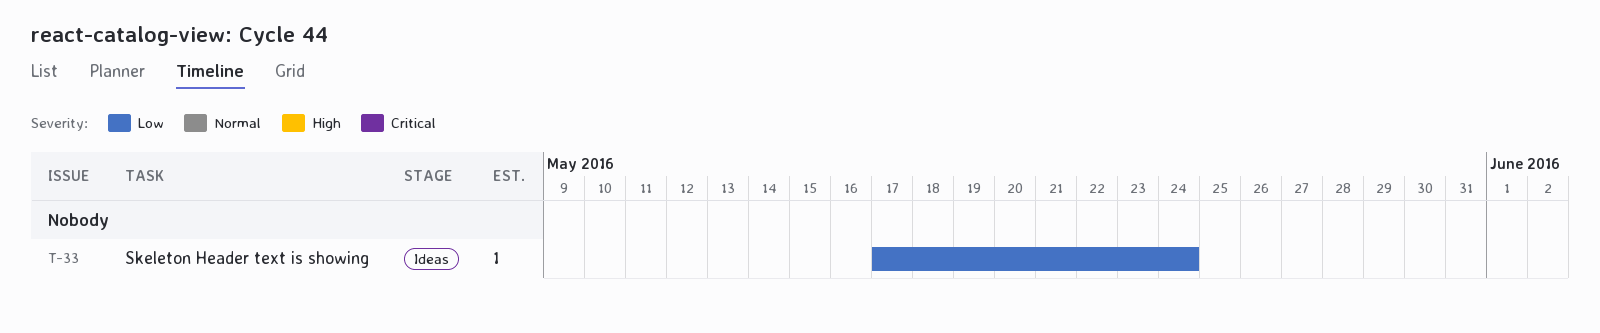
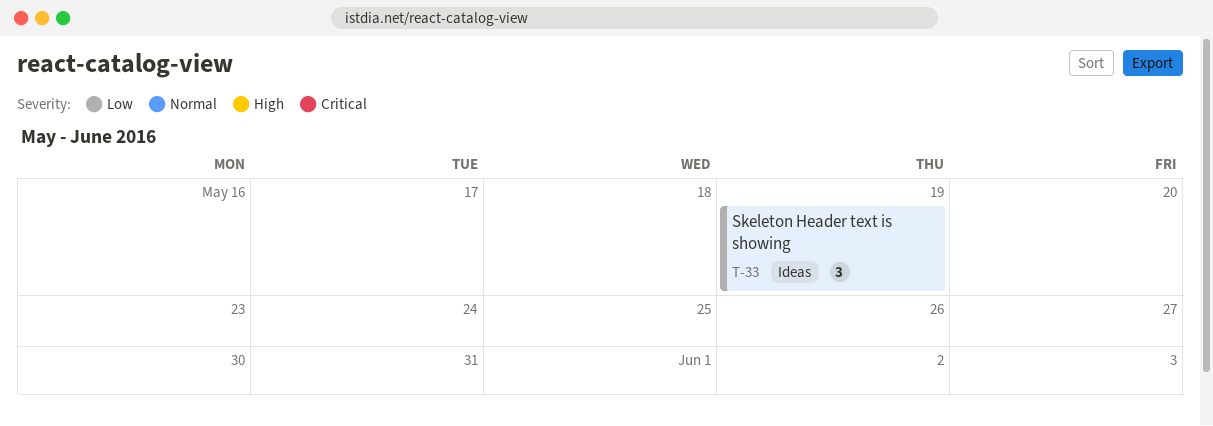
T-33, estimate: 1 -> 3
T-33, due: May 24 -> May 19

